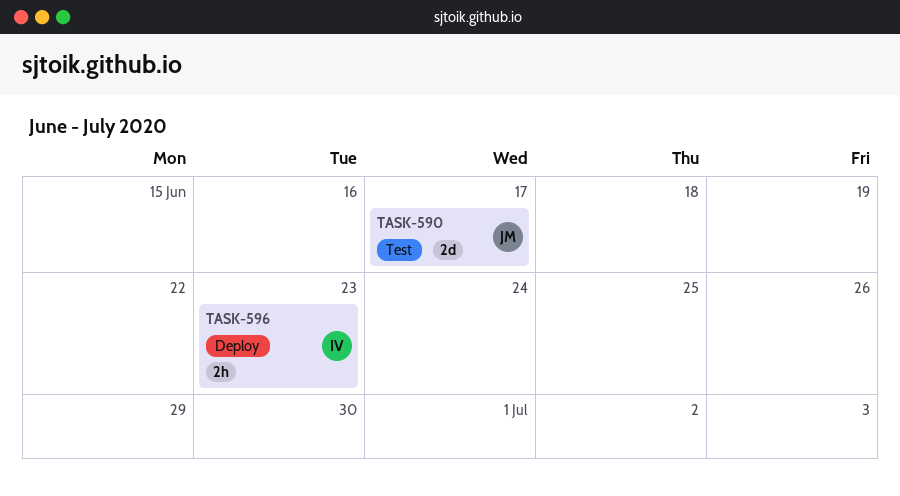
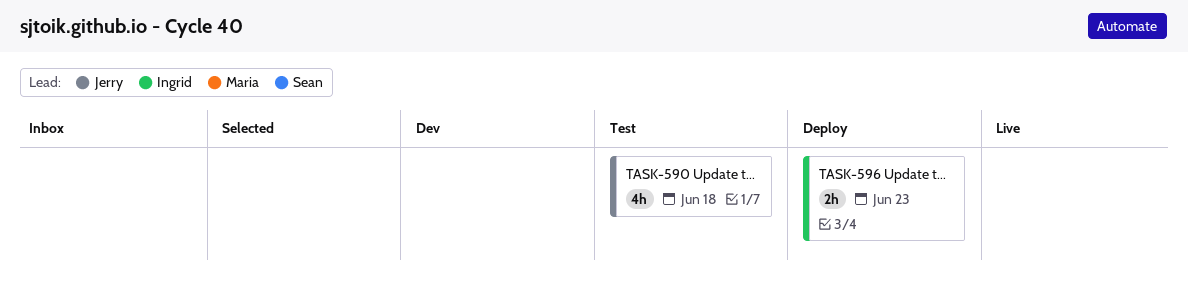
TASK-590, estimate: 2d -> 4h
TASK-590, due: Jun 17 -> Jun 18

